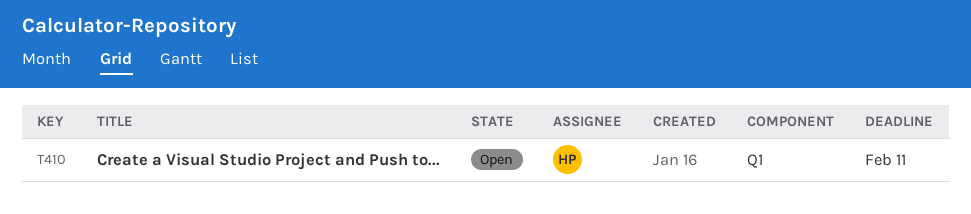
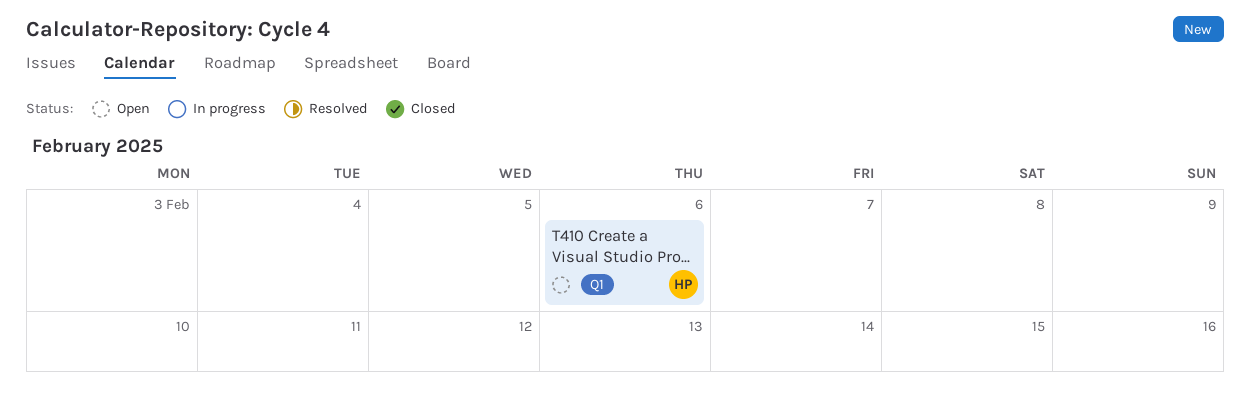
T410, due: Feb 11 -> Feb 6

